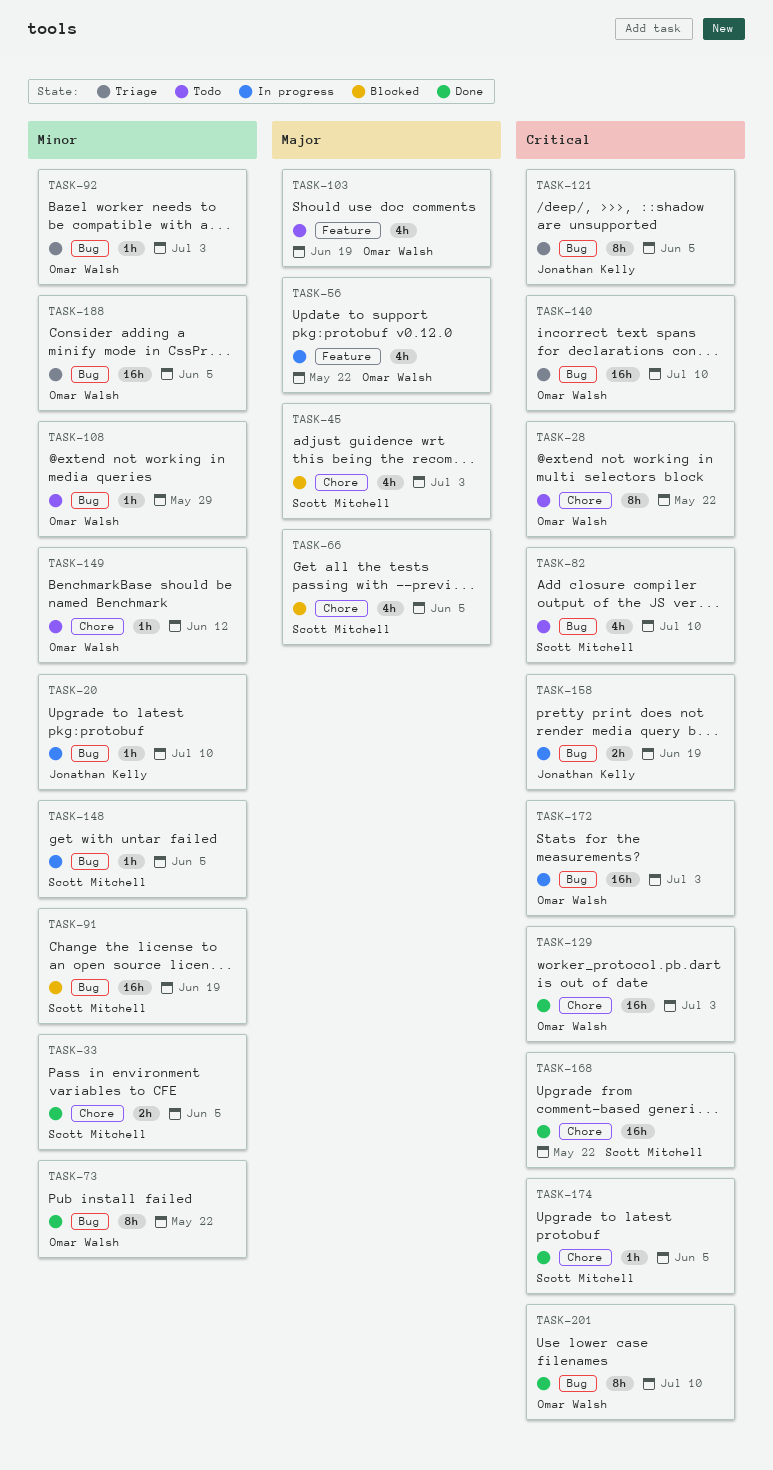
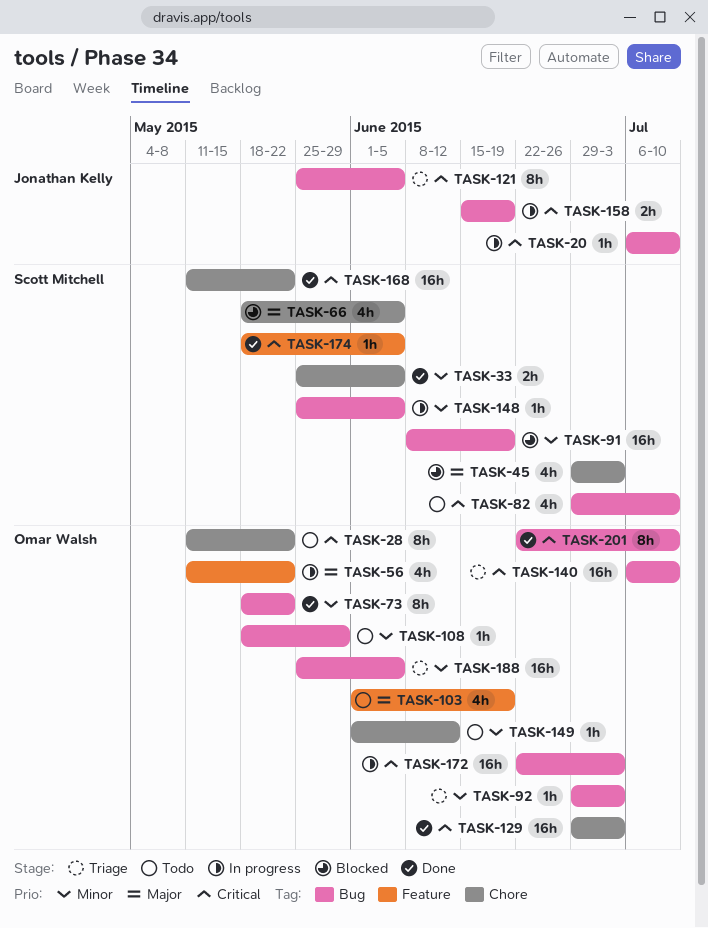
TASK-20, priority: Minor -> Critical
TASK-174, label: Chore -> Feature

